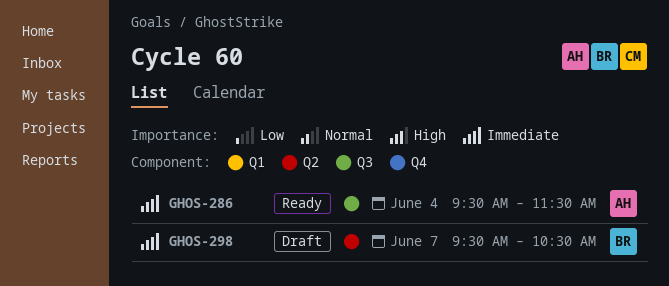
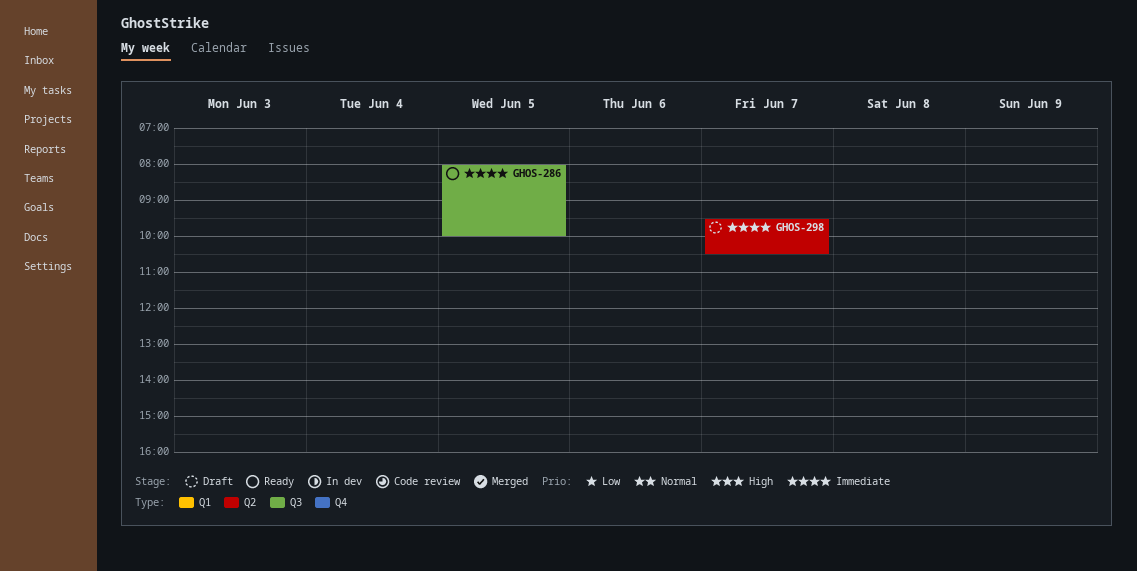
GHOS-286, day: Jun 4 -> Jun 5
GHOS-286, begins: 09:30 -> 08:00
GHOS-286, ends: 11:30 -> 10:00

